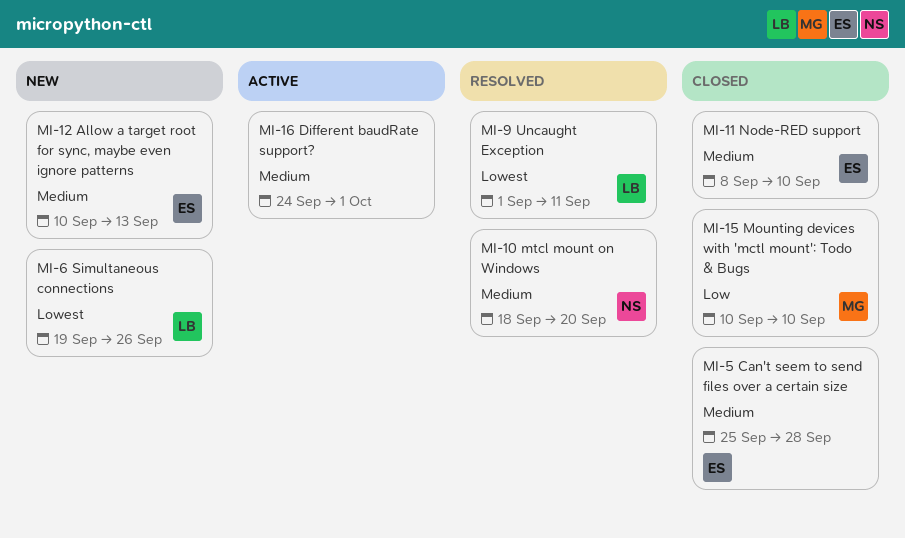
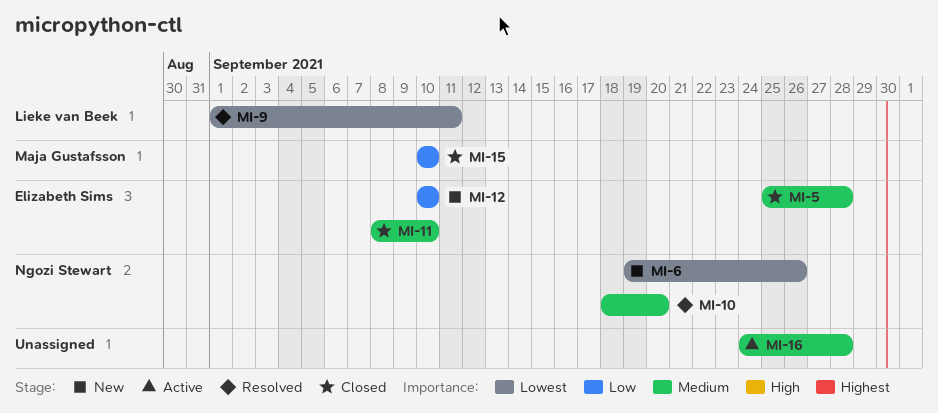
MI-6, owner: Lieke van Beek -> Ngozi Stewart
MI-12, priority: Medium -> Low
MI-12, due: Sep 13 -> Sep 10
MI-16, due: Oct 1 -> Sep 28

